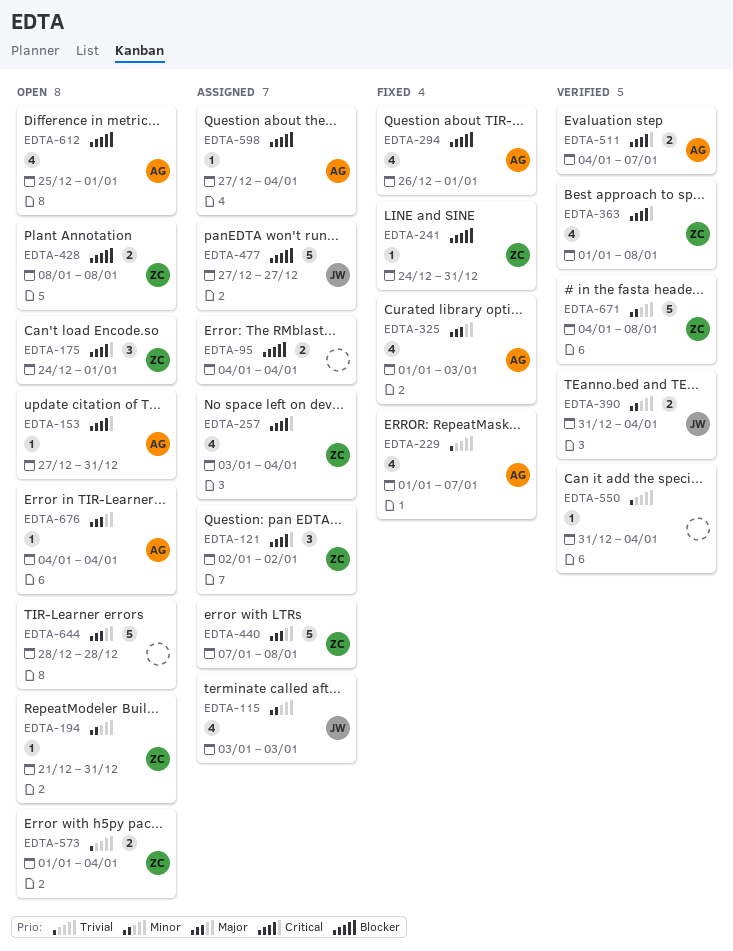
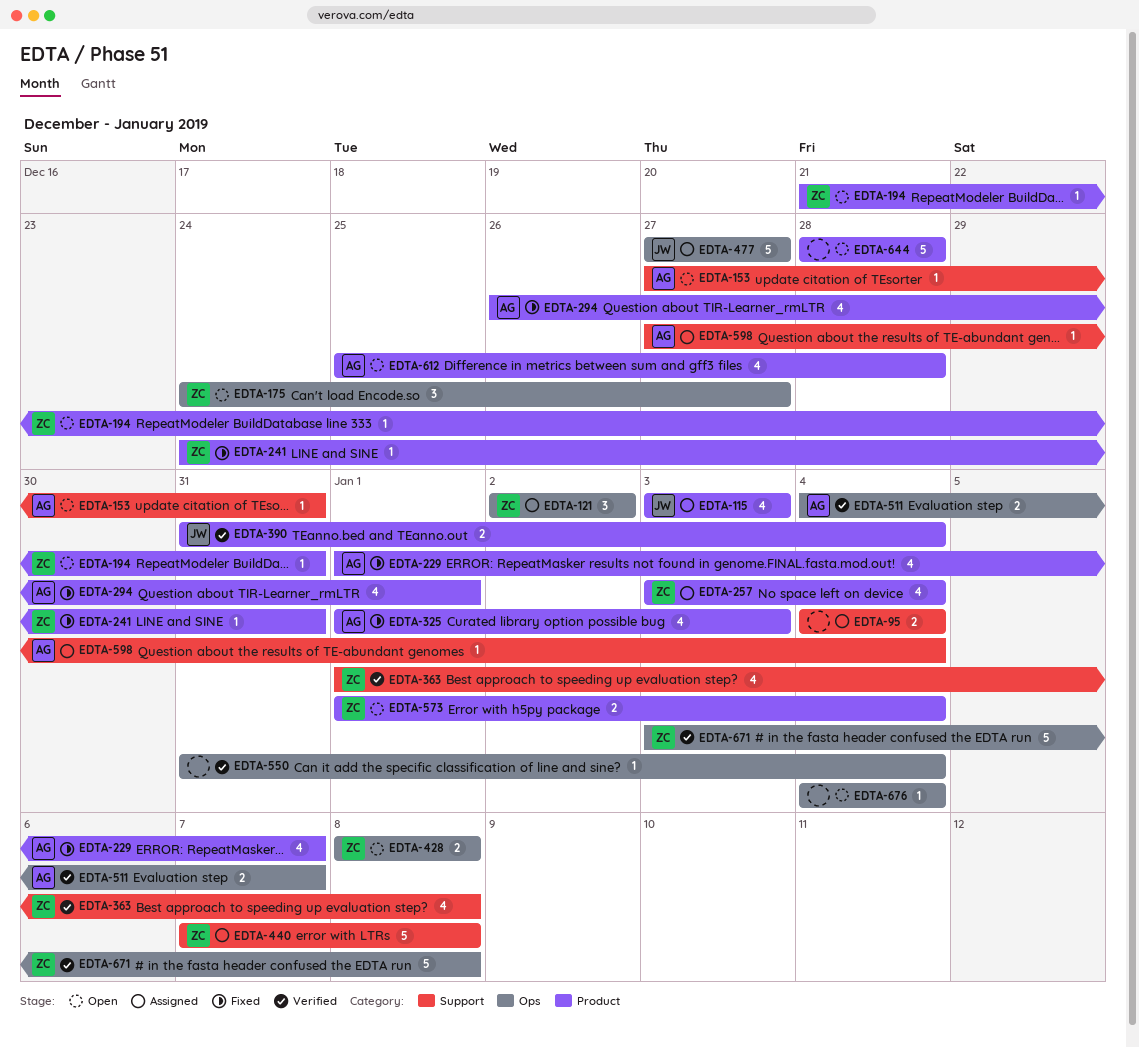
EDTA-175, due: Jan 1 -> Dec 27
EDTA-612, due: Jan 1 -> Dec 28
EDTA-671, start: Jan 4 -> Jan 3
EDTA-676, owner: AG -> none

